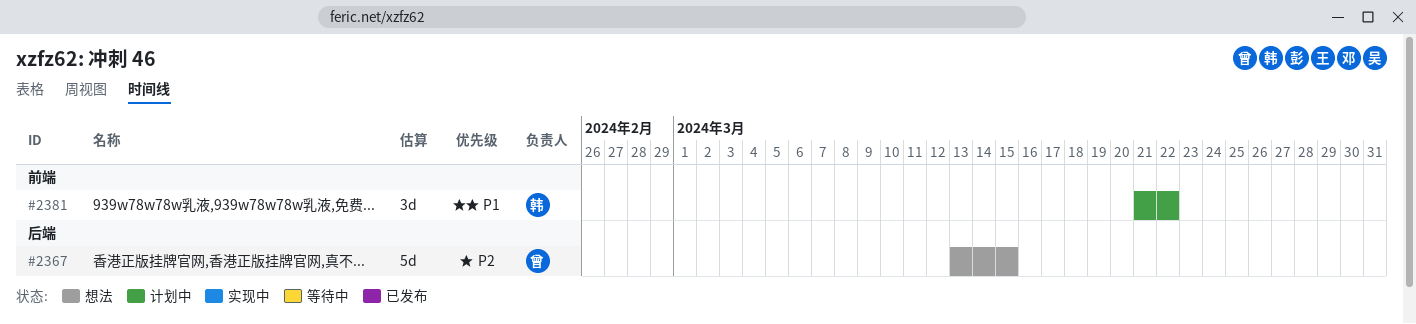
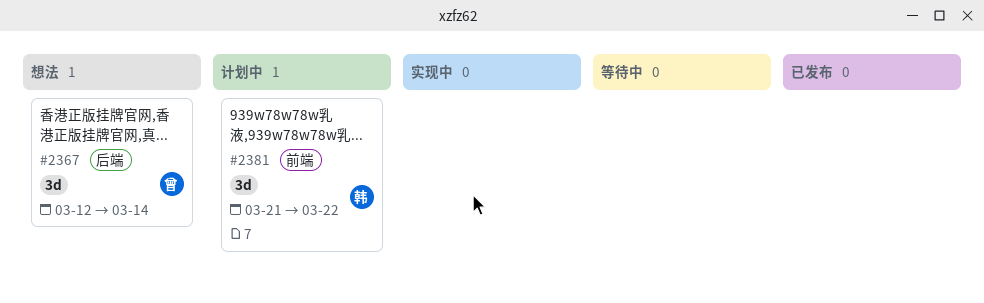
#2367, estimate: 5d -> 3d
#2367, start: Mar 13 -> Mar 12
#2367, due: Mar 15 -> Mar 14

